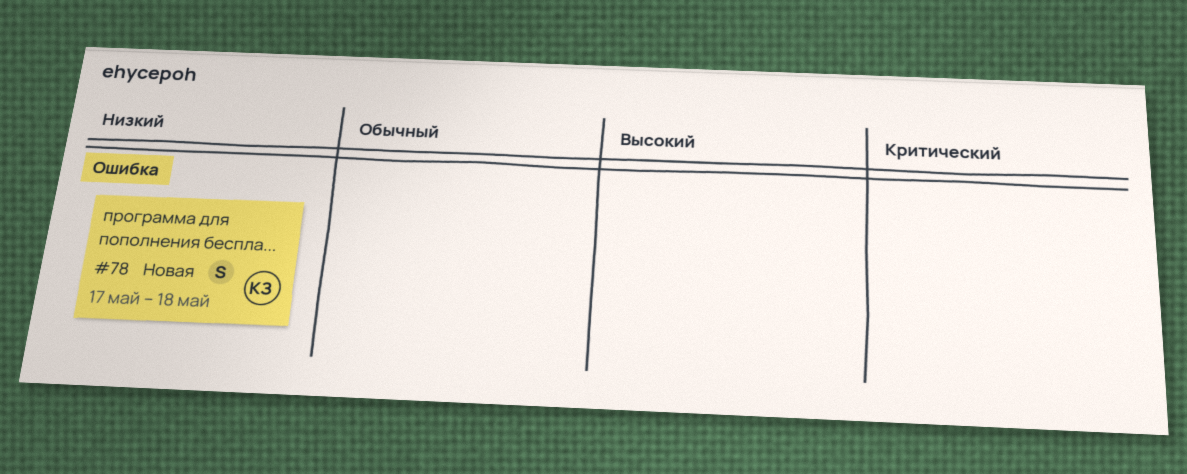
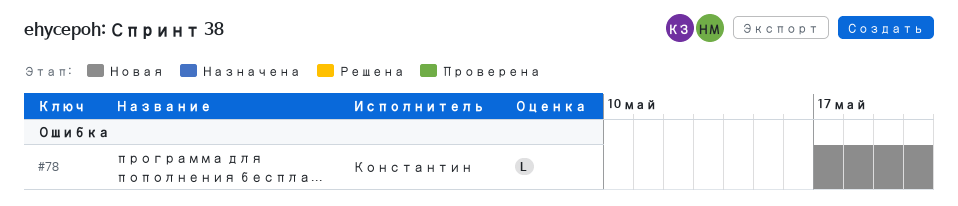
#78, estimate: S -> L
#78, due: May 18 -> May 20

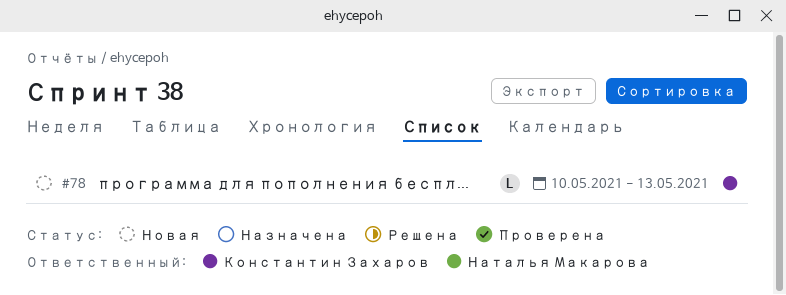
#78, start: May 17 -> May 10
#78, due: May 20 -> May 13

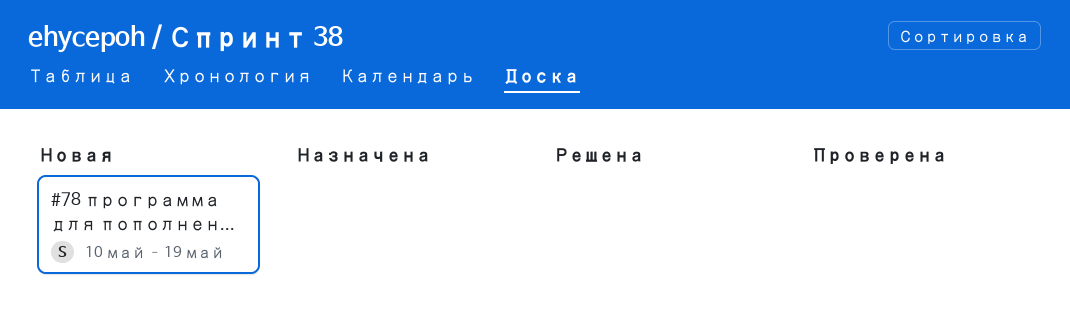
#78, estimate: L -> S
#78, due: May 13 -> May 19

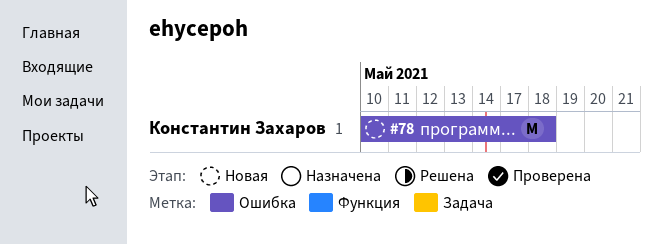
#78, estimate: S -> M
#78, due: May 19 -> May 18

